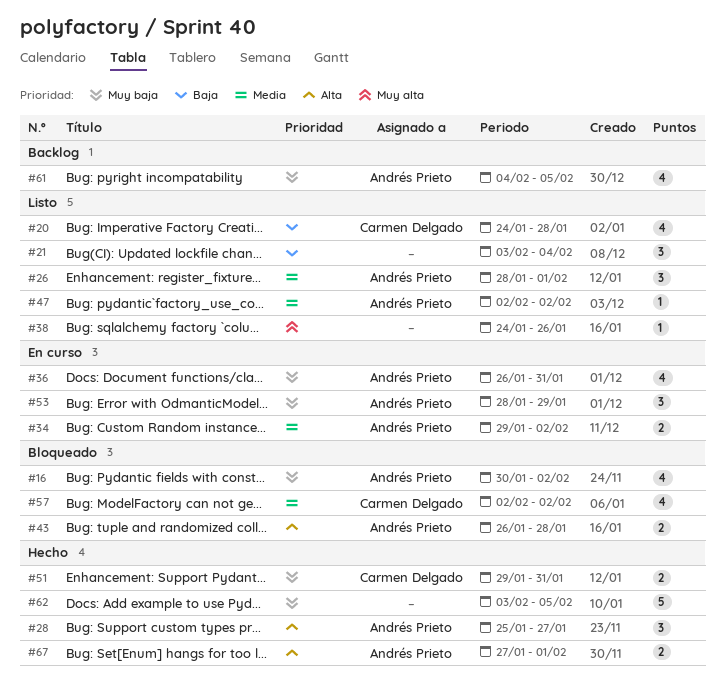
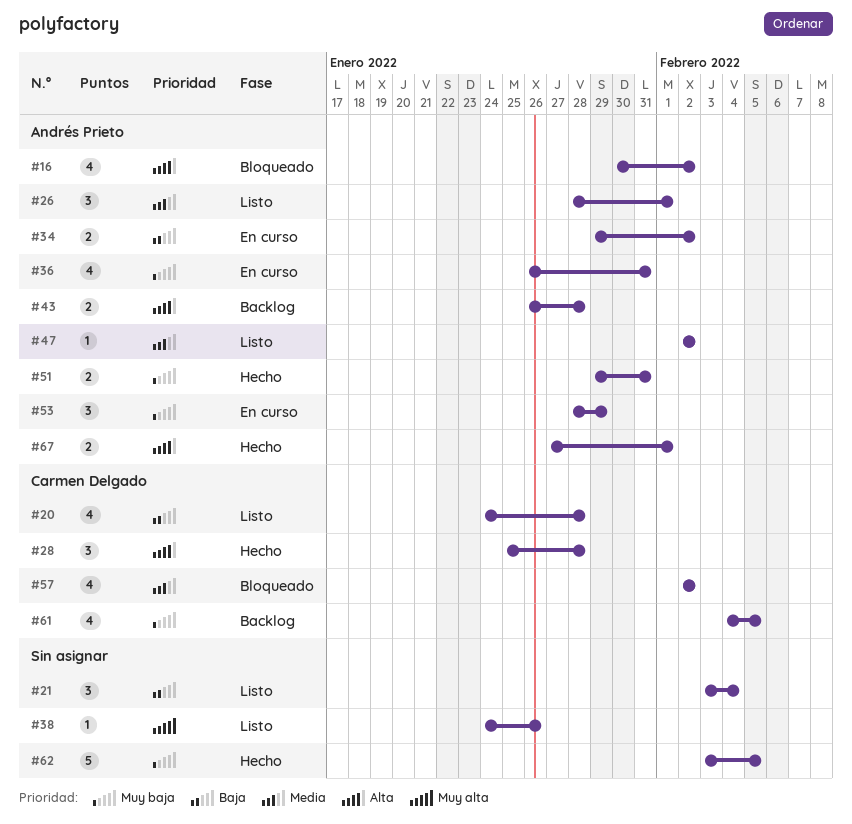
#16, priority: Muy baja -> Alta
#28, owner: Andrés Prieto -> Carmen Delgado
#28, due: Jan 27 -> Jan 28
#34, priority: Media -> Baja
#43, status: Bloqueado -> Backlog
#51, owner: Carmen Delgado -> Andrés Prieto
#61, owner: Andrés Prieto -> Carmen Delgado

